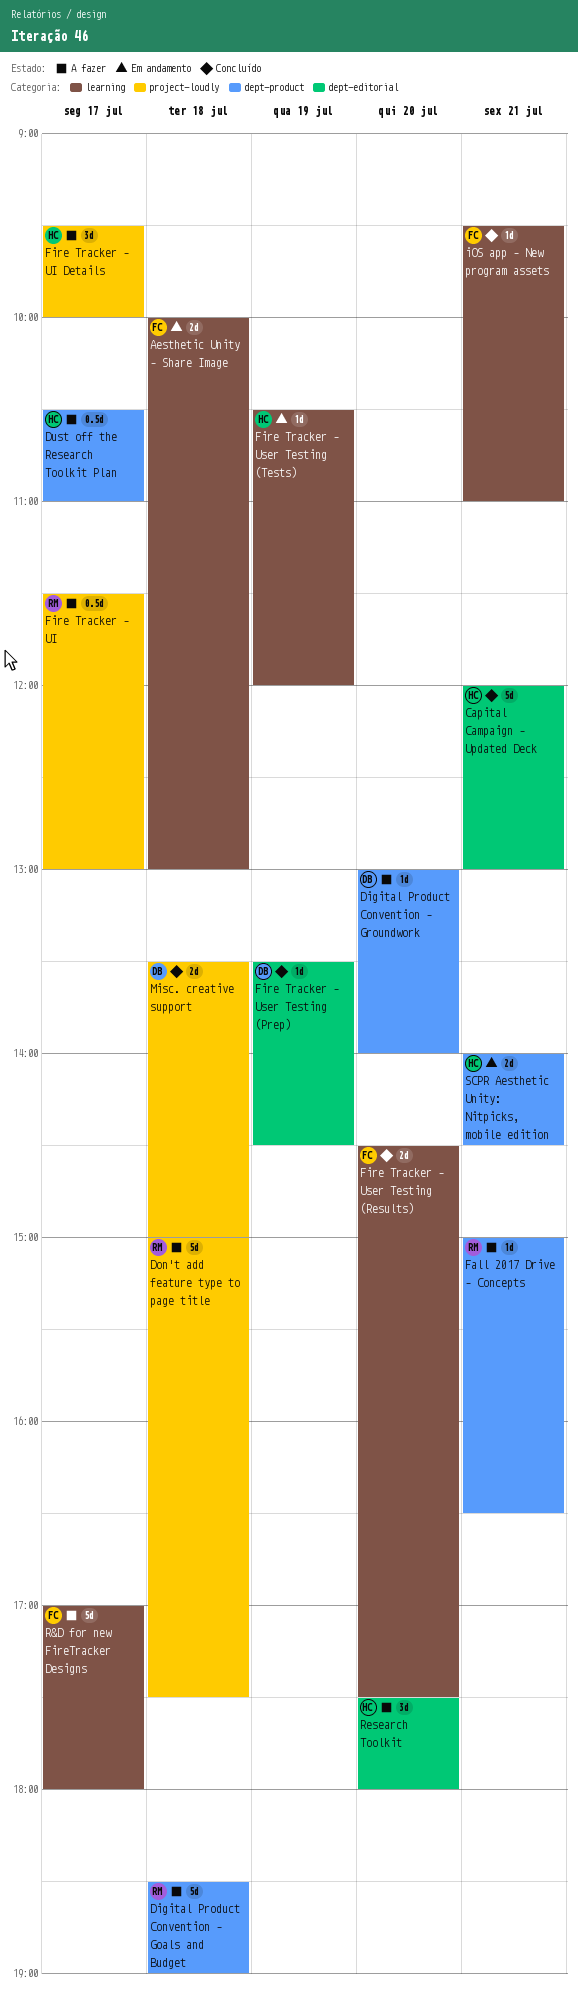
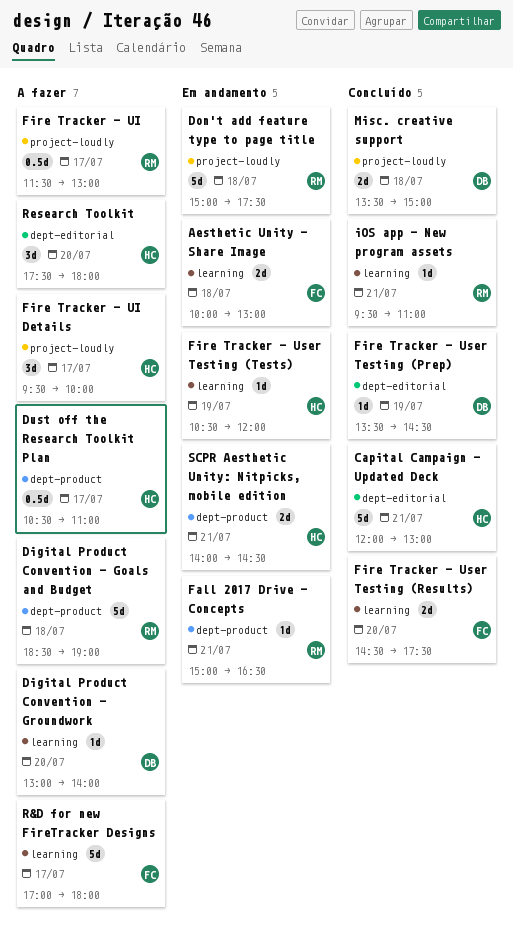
Digital Product Convention – Groundwork, label: dept-product -> learning
Don't add feature type to page title, status: A fazer -> Em andamento
Fall 2017 Drive – Concepts, status: A fazer -> Em andamento
iOS app – New program assets, owner: FC -> RM

